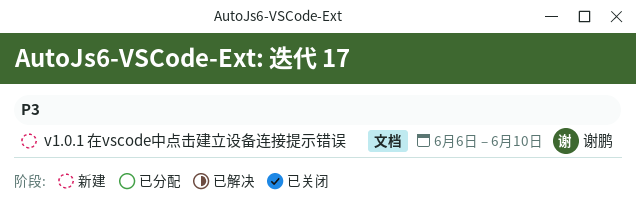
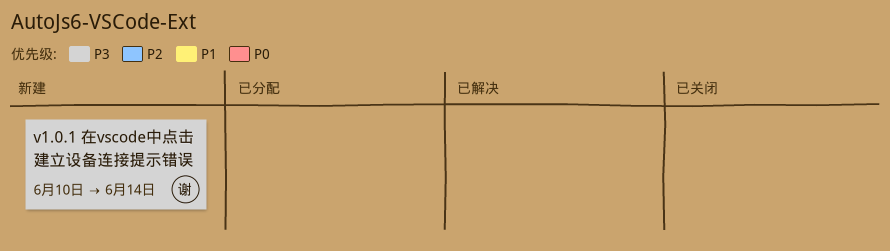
v1.0.1 在vscode中点击建立设备连接提示错误, start: Jun 6 -> Jun 10
v1.0.1 在vscode中点击建立设备连接提示错误, due: Jun 10 -> Jun 14

